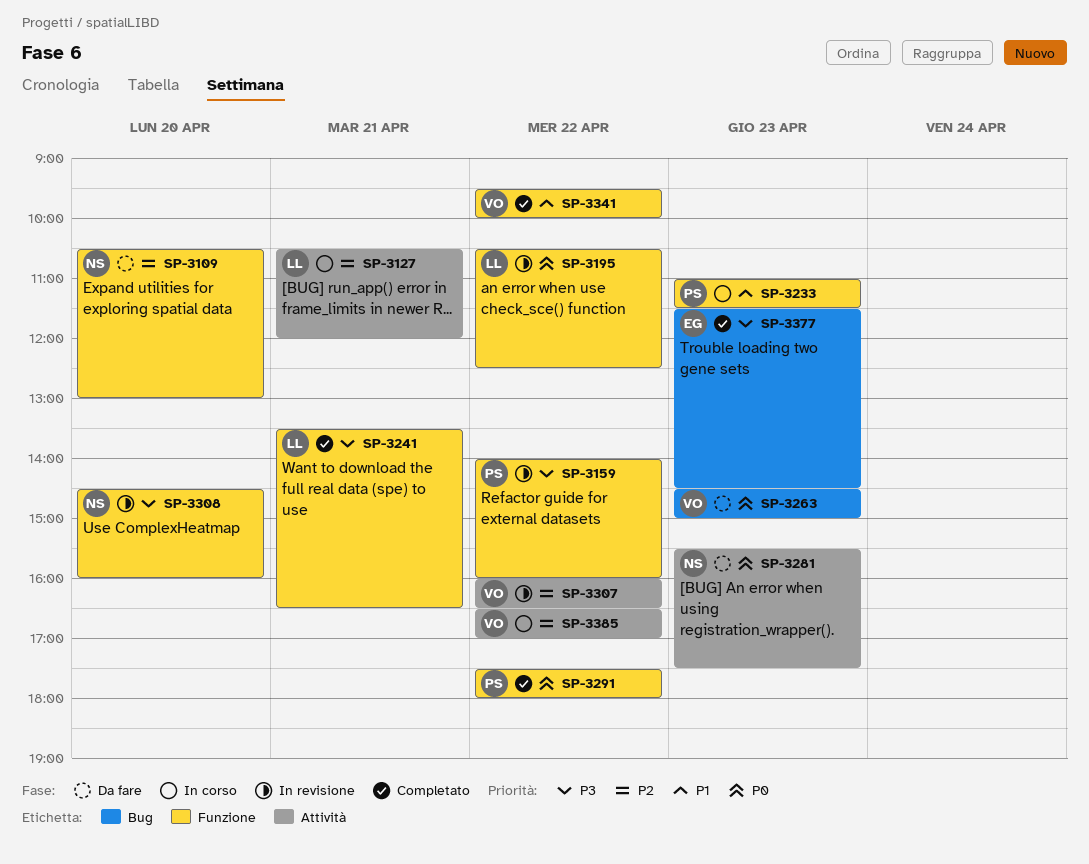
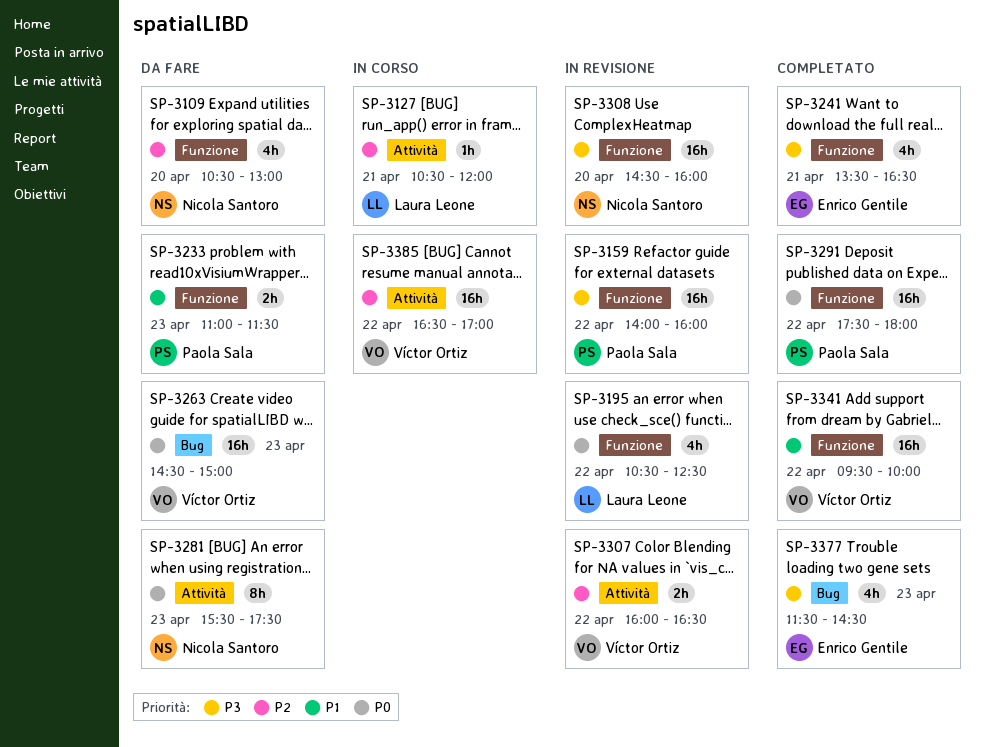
SP-3233, status: In corso -> Da fare
SP-3241, owner: Laura Leone -> Enrico Gentile

